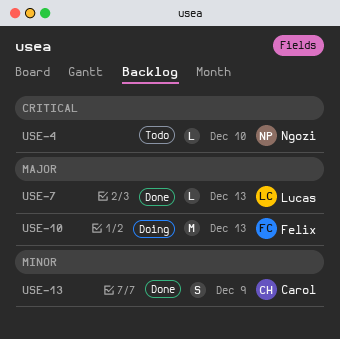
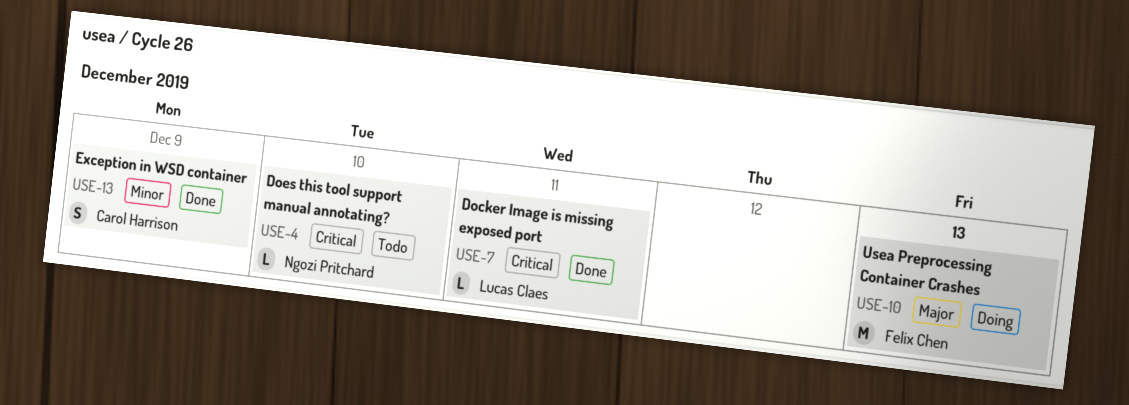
USE-7, priority: Major -> Critical
USE-7, due: Dec 13 -> Dec 11

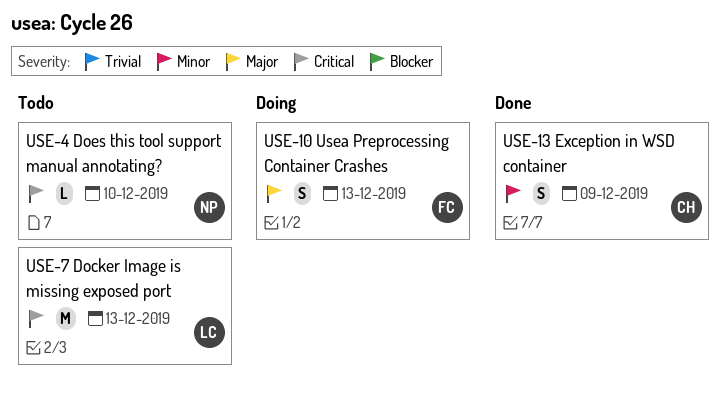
USE-7, status: Done -> Todo
USE-7, estimate: L -> M
USE-7, due: Dec 11 -> Dec 13
USE-10, estimate: M -> S

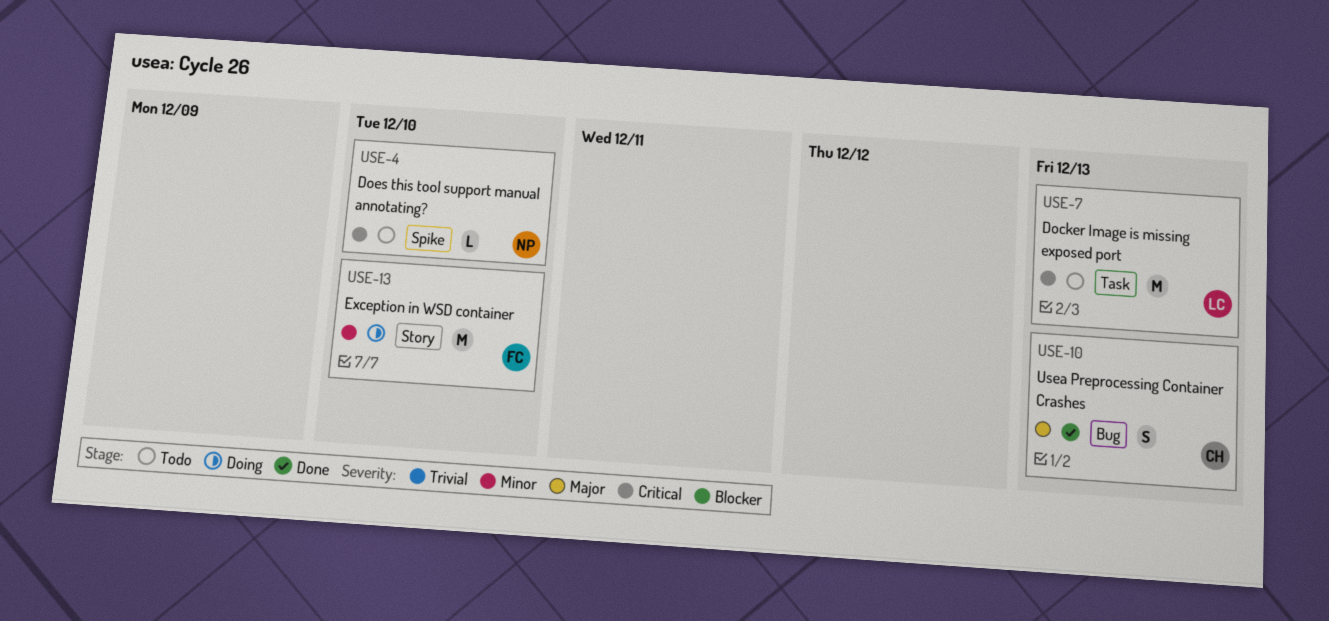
USE-10, status: Doing -> Done
USE-10, owner: FC -> CH
USE-13, status: Done -> Doing
USE-13, owner: CH -> FC
USE-13, estimate: S -> M
USE-13, due: Dec 9 -> Dec 10

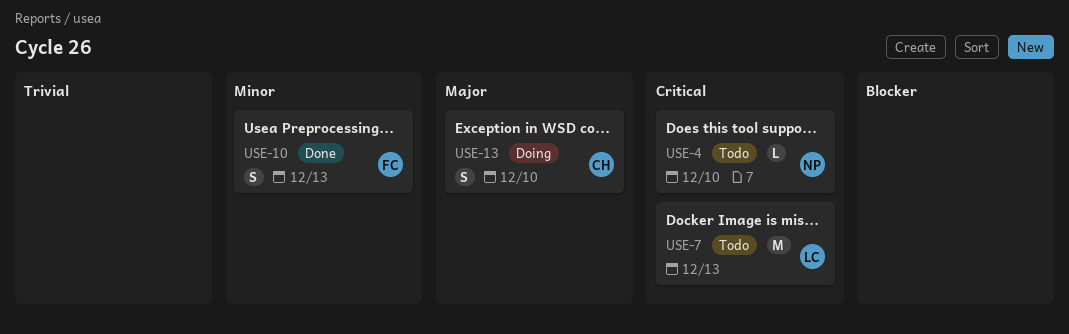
USE-10, owner: CH -> FC
USE-10, priority: Major -> Minor
USE-13, owner: FC -> CH
USE-13, priority: Minor -> Major
USE-13, estimate: M -> S

